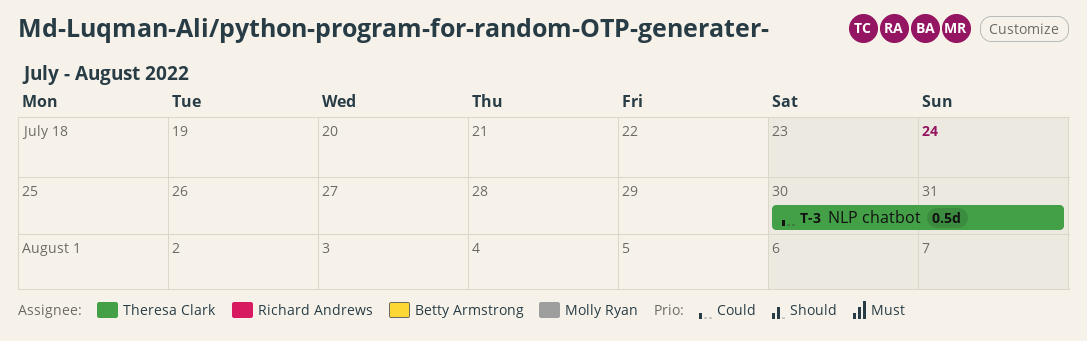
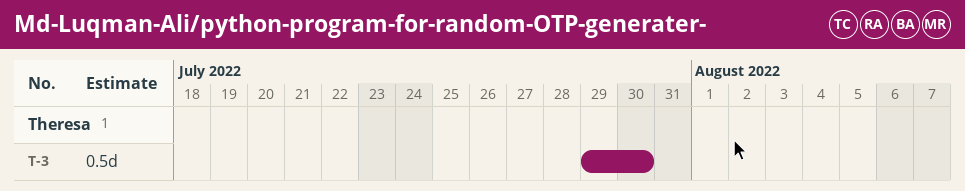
T-3, start: Jul 30 -> Jul 29
T-3, due: Jul 31 -> Jul 30

